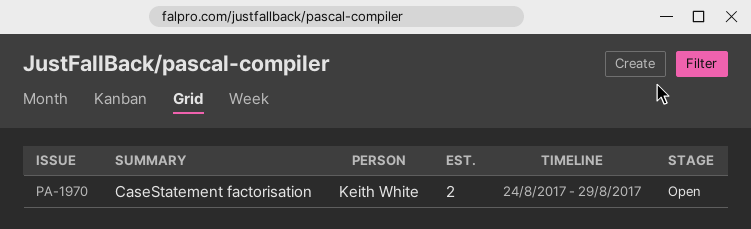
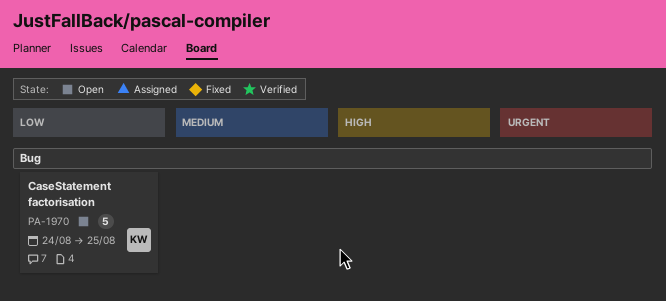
PA-1970, estimate: 2 -> 5
PA-1970, due: Aug 29 -> Aug 25

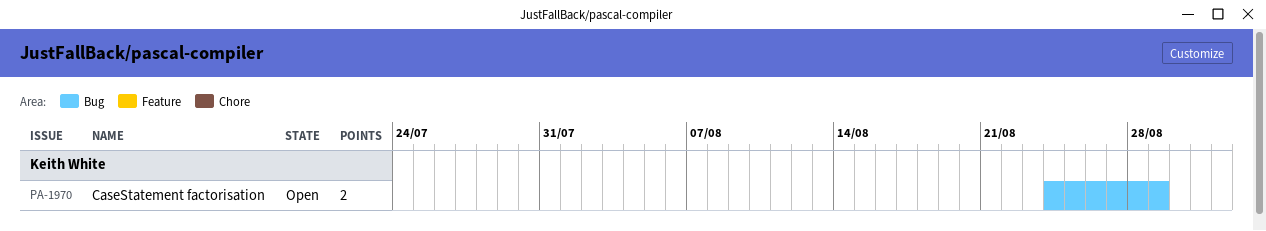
PA-1970, estimate: 5 -> 2
PA-1970, due: Aug 25 -> Aug 29

